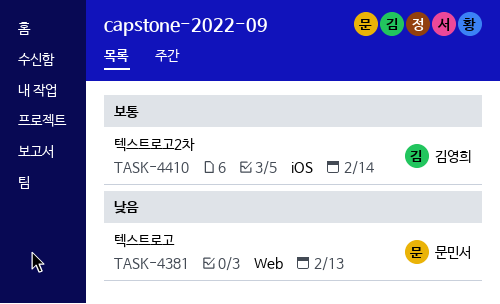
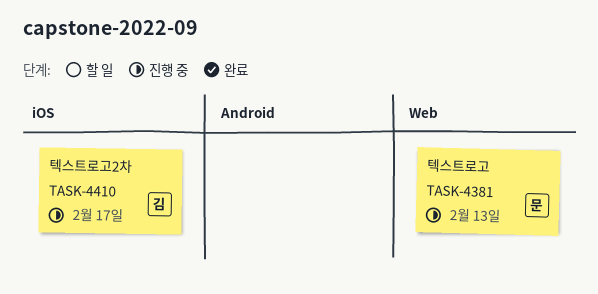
TASK-4410, due: Feb 14 -> Feb 17

